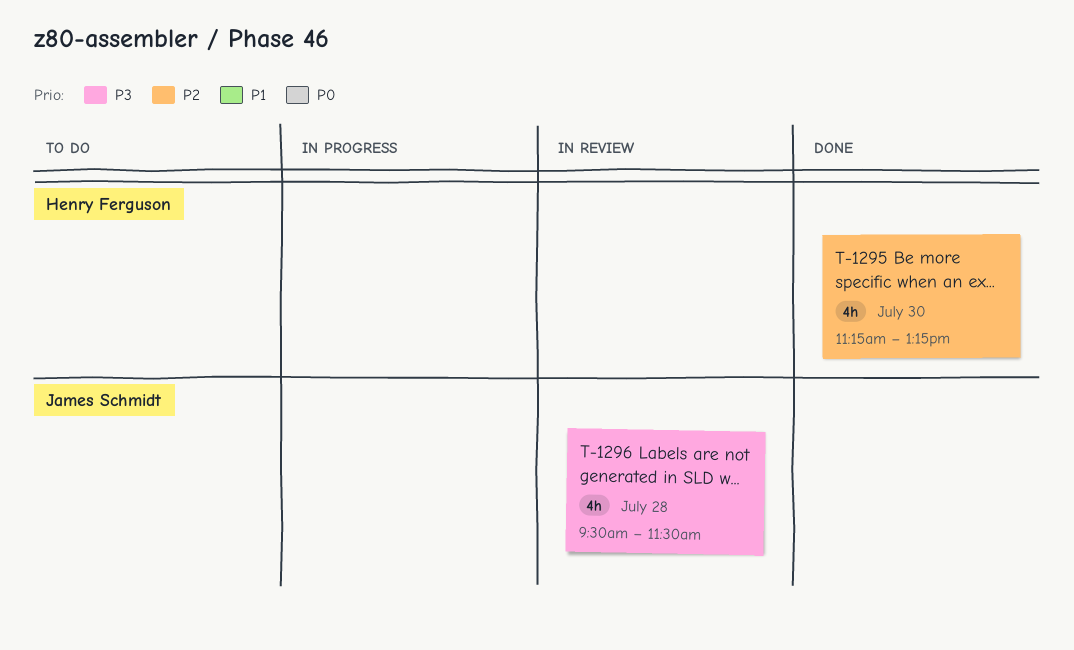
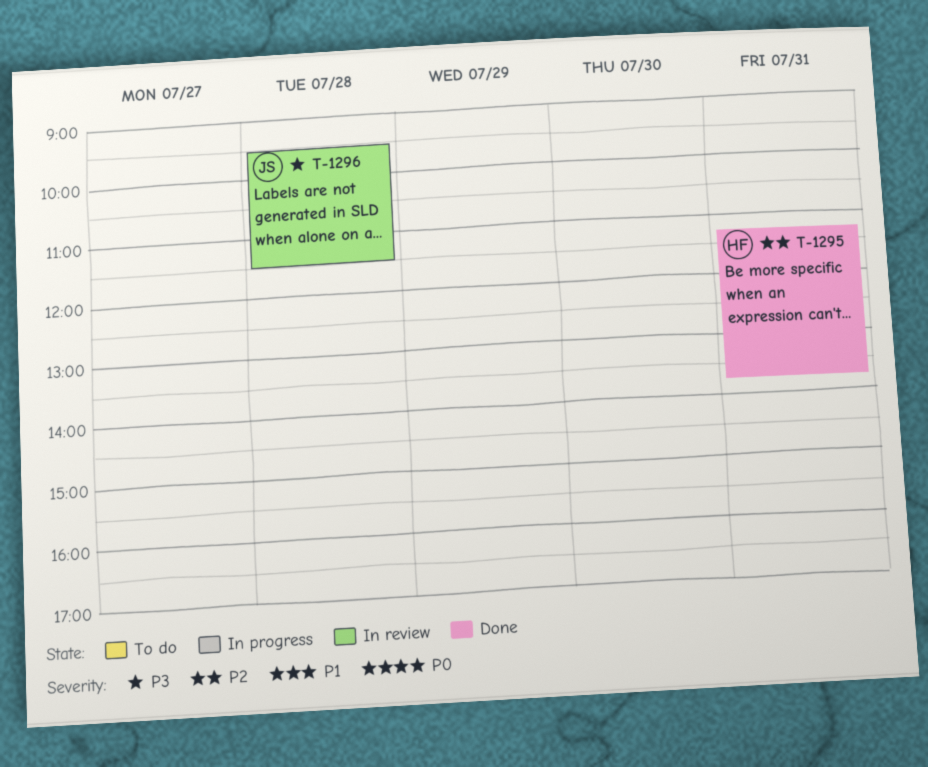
T-1295, day: Jul 30 -> Jul 31
T-1295, ends: 13:15 -> 13:45

